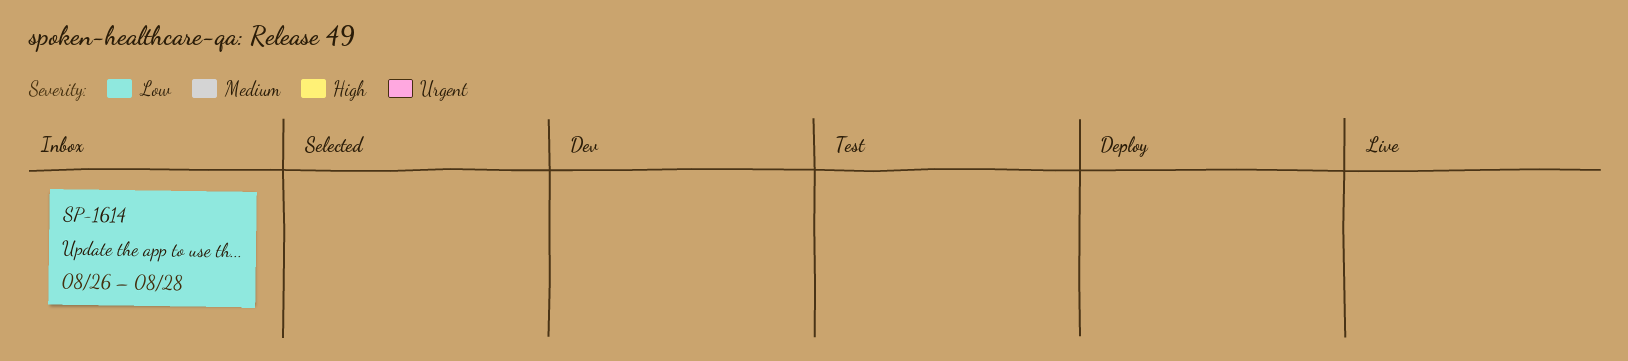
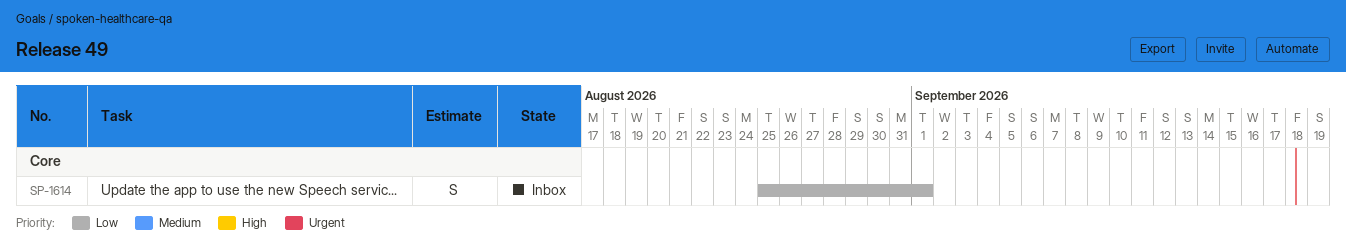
SP-1614, start: Aug 26 -> Aug 25
SP-1614, due: Aug 28 -> Sep 1

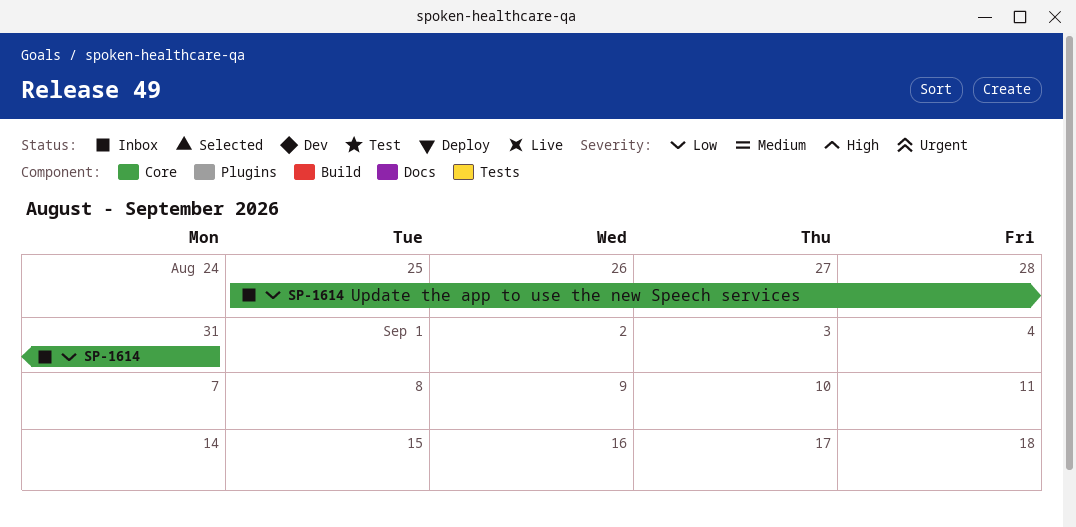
SP-1614, due: Sep 1 -> Aug 31

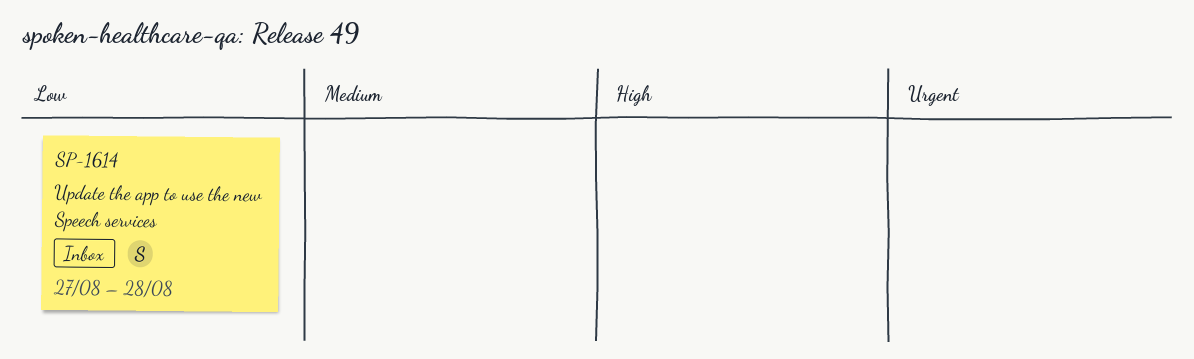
SP-1614, start: Aug 25 -> Aug 27
SP-1614, due: Aug 31 -> Aug 28

